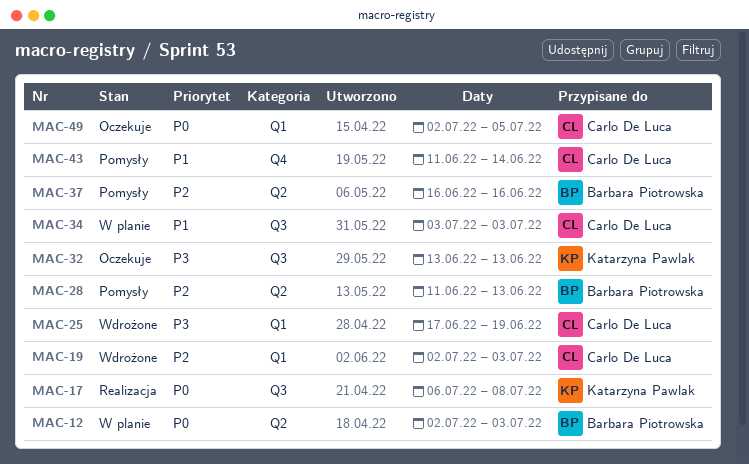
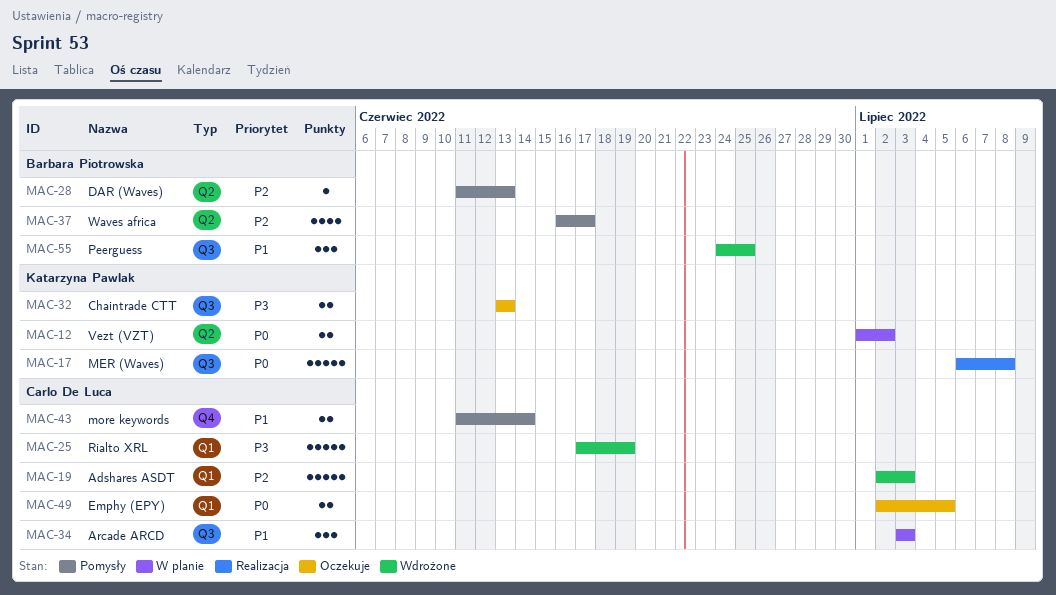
MAC-12, owner: Barbara Piotrowska -> Katarzyna Pawlak
MAC-12, start: Jul 2 -> Jul 1
MAC-12, due: Jul 3 -> Jul 2
MAC-37, due: Jun 16 -> Jun 17
MAC-55: none -> present

